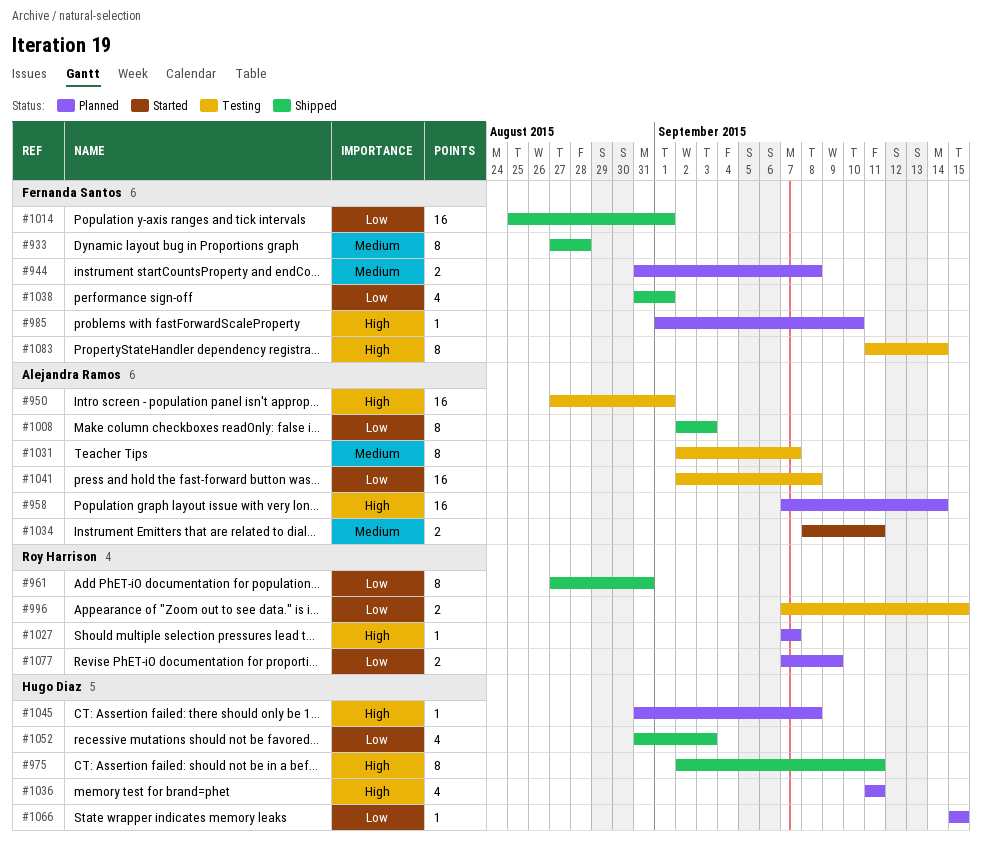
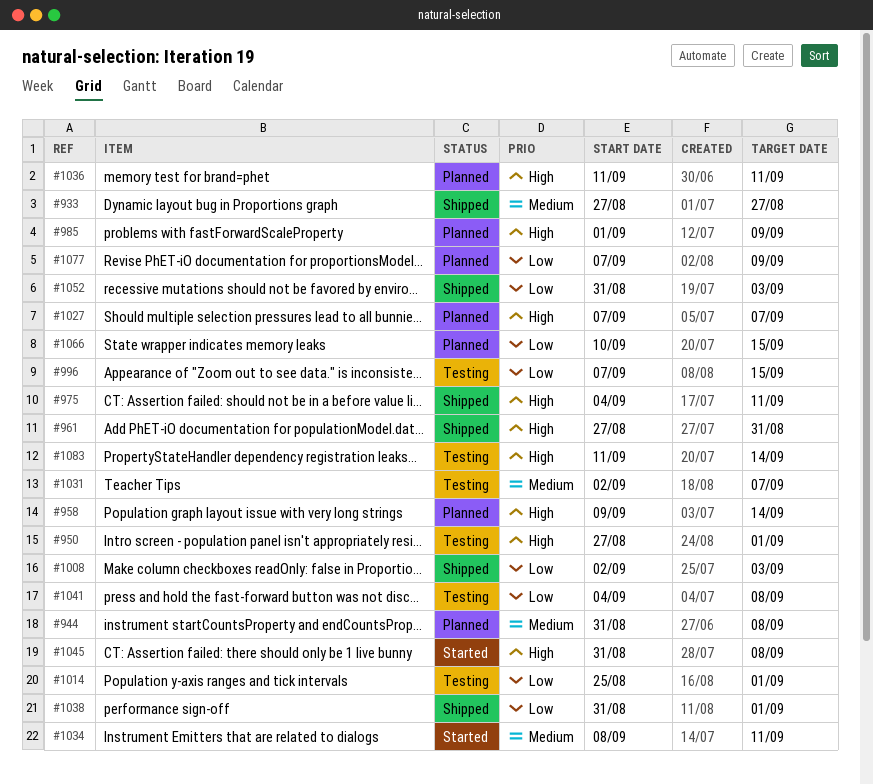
#933, due: Aug 28 -> Aug 27
#958, start: Sep 7 -> Sep 9
#961, priority: Low -> High
#975, start: Sep 2 -> Sep 4
#985, due: Sep 10 -> Sep 9
#1014, status: Shipped -> Testing
#1041, start: Sep 2 -> Sep 4
#1045, status: Planned -> Started
#1066, start: Sep 15 -> Sep 10

